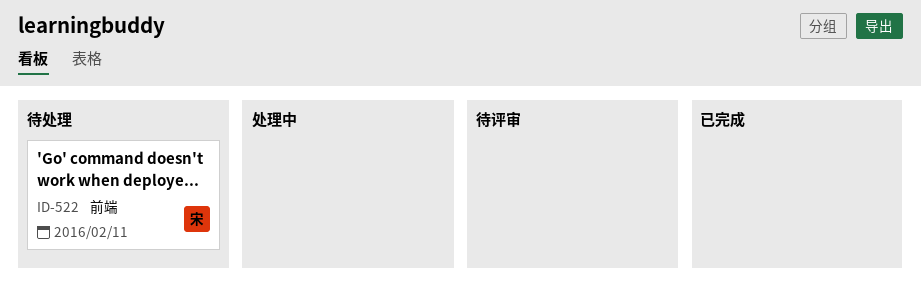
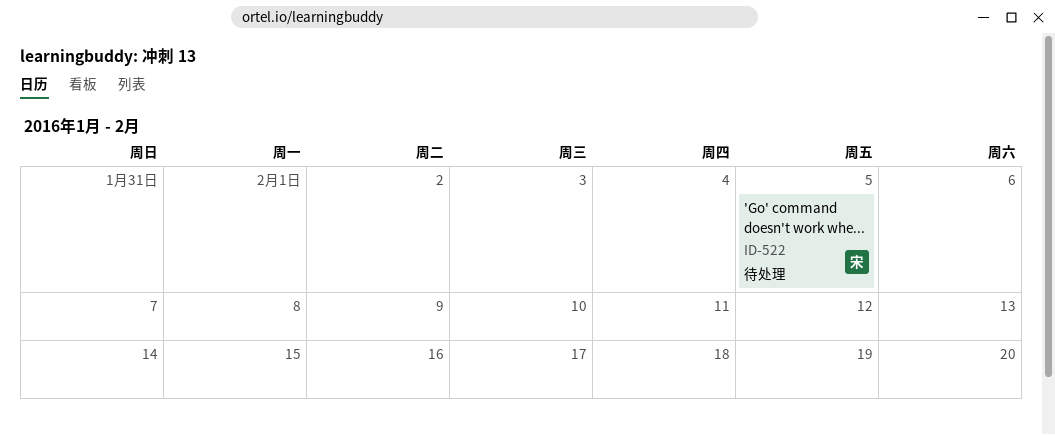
ID-522, due: Feb 11 -> Feb 5

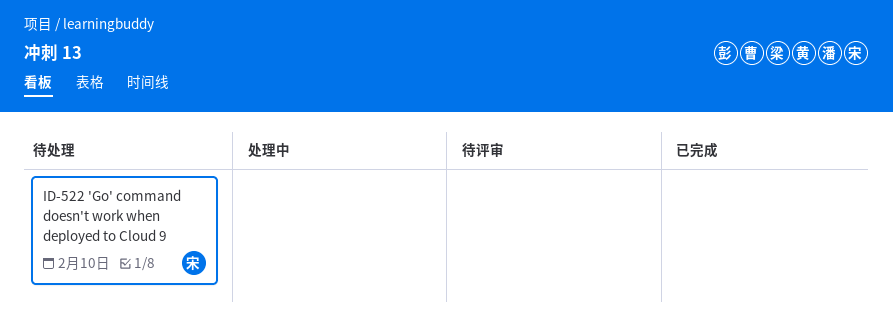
ID-522, due: Feb 5 -> Feb 10

